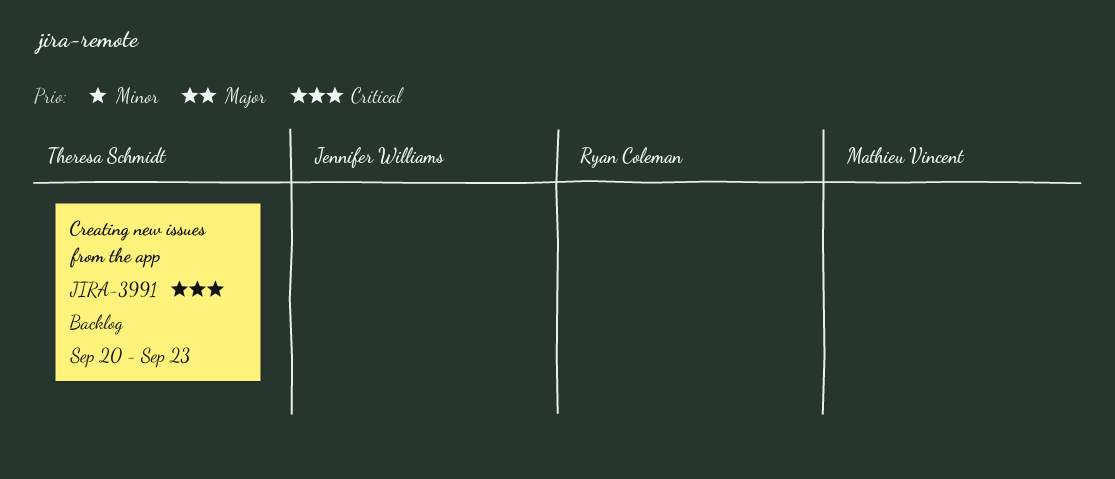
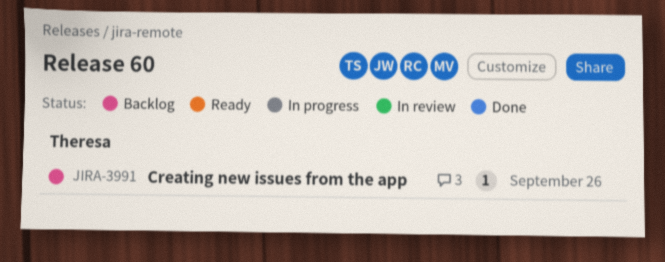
JIRA-3991, due: Sep 23 -> Sep 26

